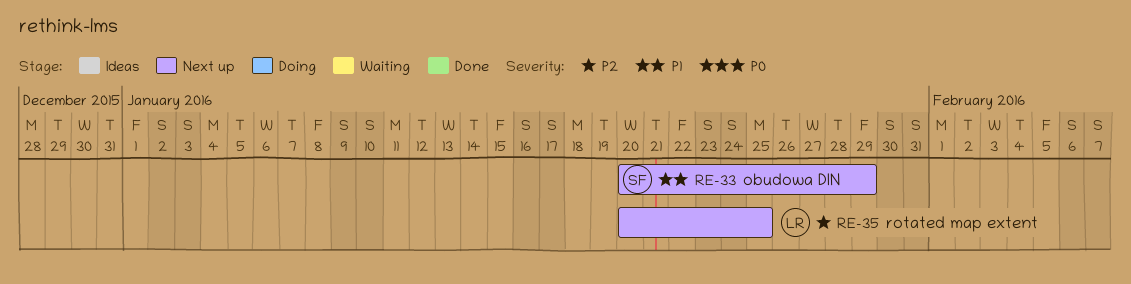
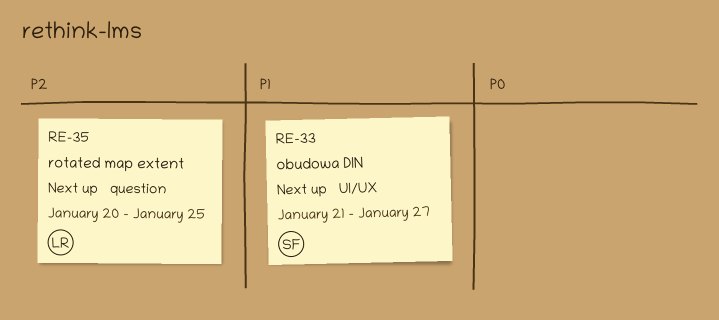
RE-33, start: Jan 20 -> Jan 21
RE-33, due: Jan 29 -> Jan 27

